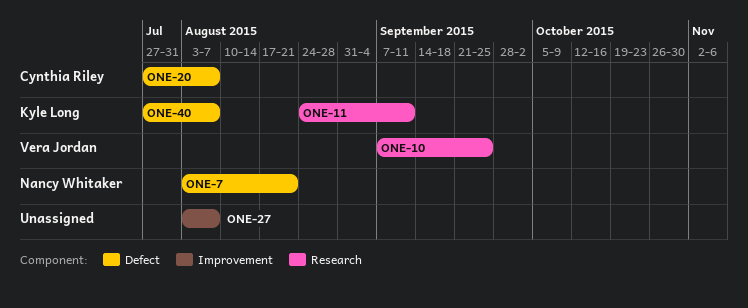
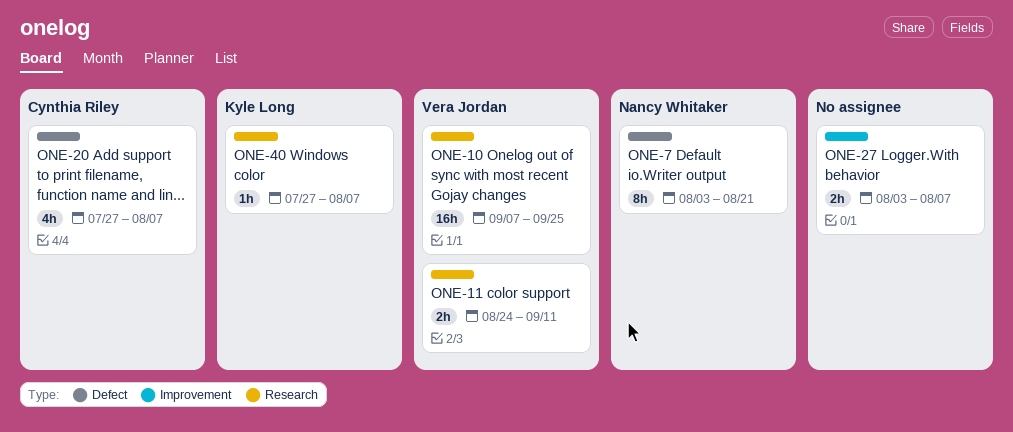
ONE-11, owner: Kyle Long -> Vera Jordan
ONE-40, label: Defect -> Research

